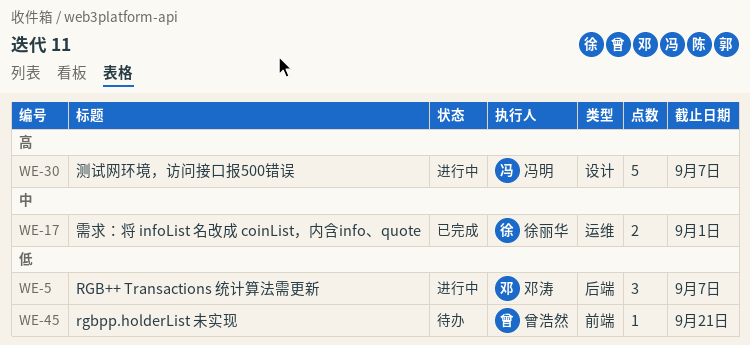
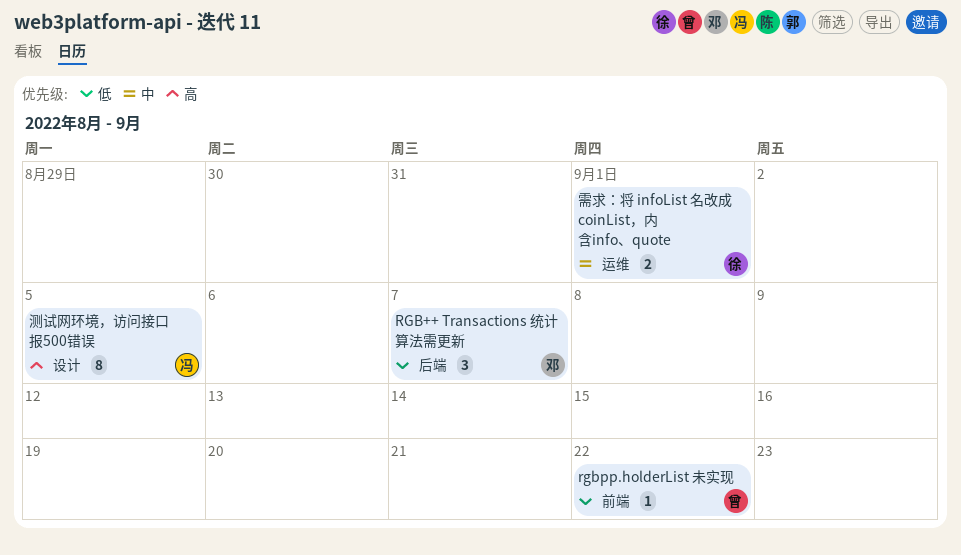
rgbpp.holderList 未实现, due: Sep 21 -> Sep 22
测试网环境，访问接口报500错误, estimate: 5 -> 8
测试网环境，访问接口报500错误, due: Sep 7 -> Sep 5

